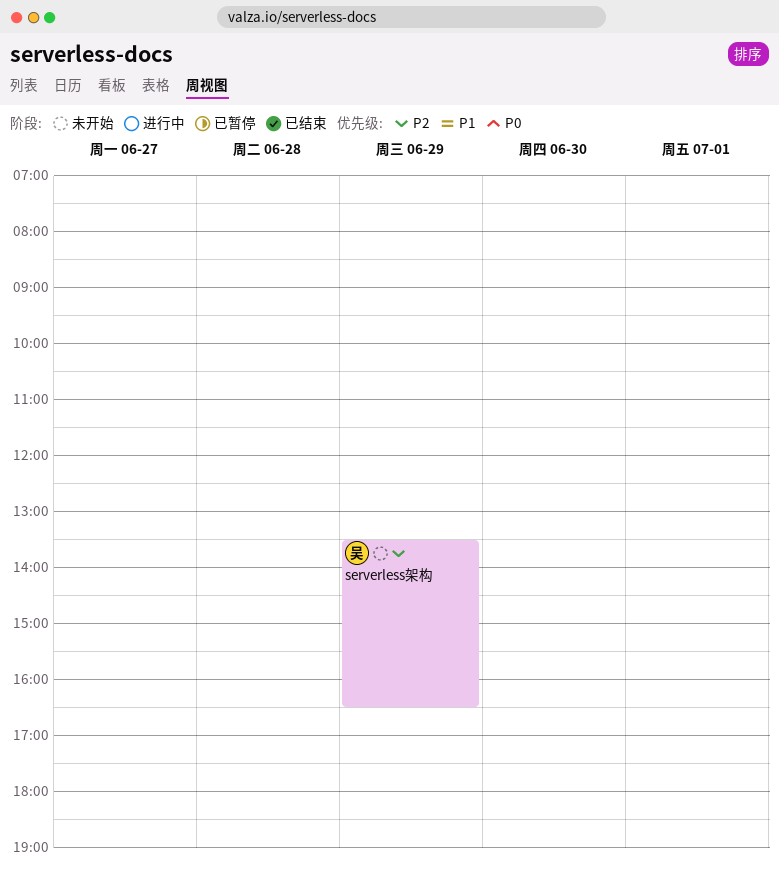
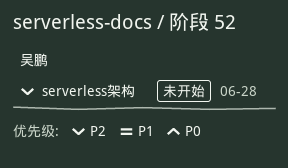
serverless架构, day: Jun 29 -> Jun 28

